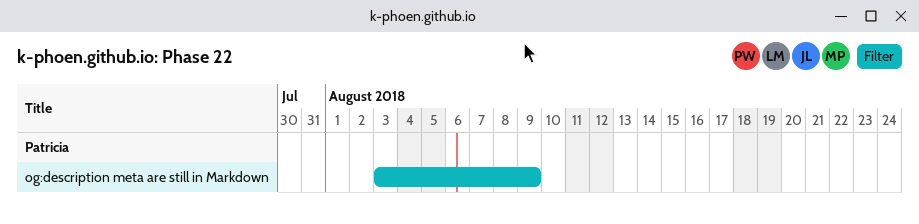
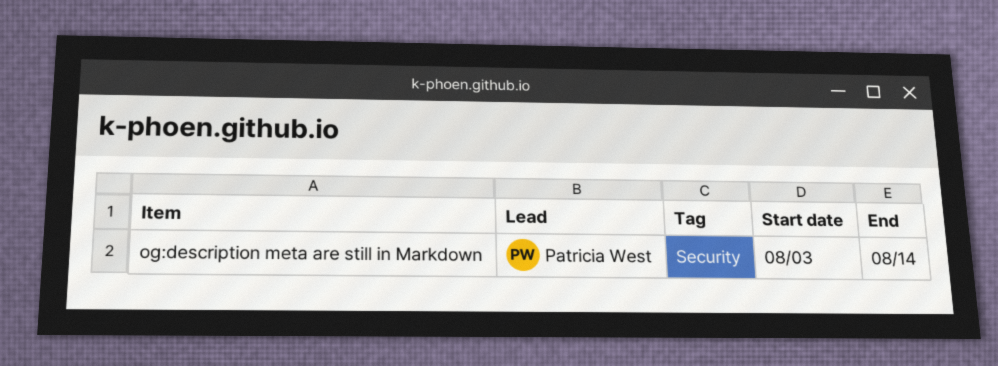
og:description meta are still in Markdown, due: Aug 9 -> Aug 14

